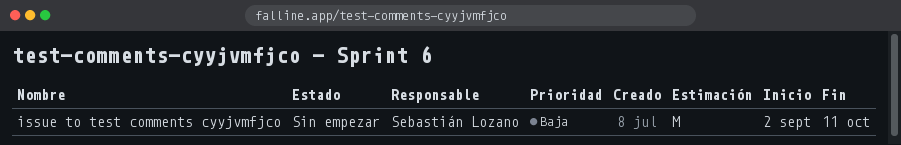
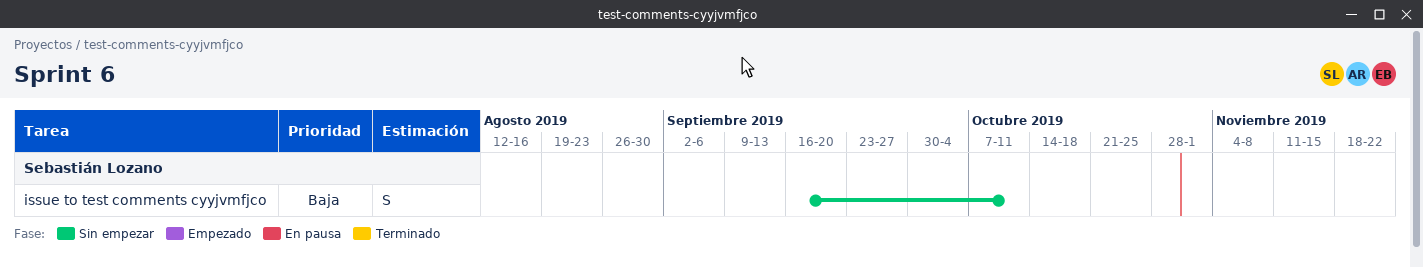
issue to test comments cyyjvmfjco, estimate: M -> S
issue to test comments cyyjvmfjco, start: Sep 2 -> Sep 16

